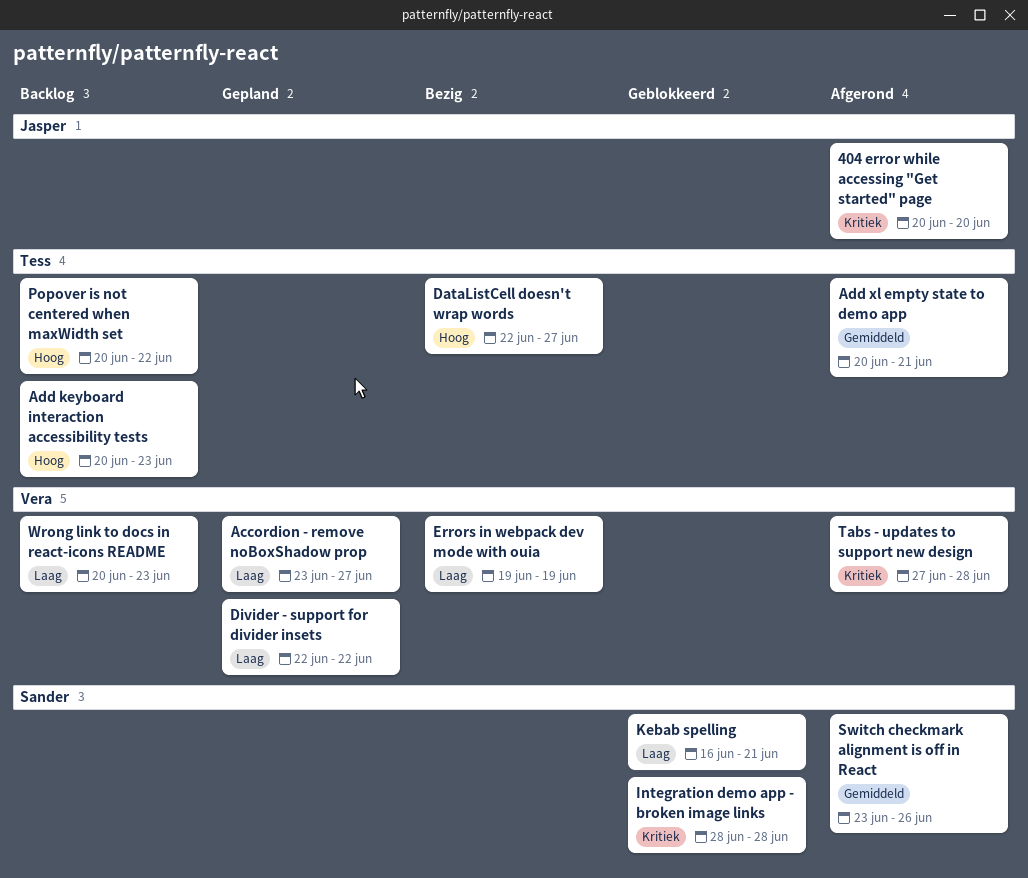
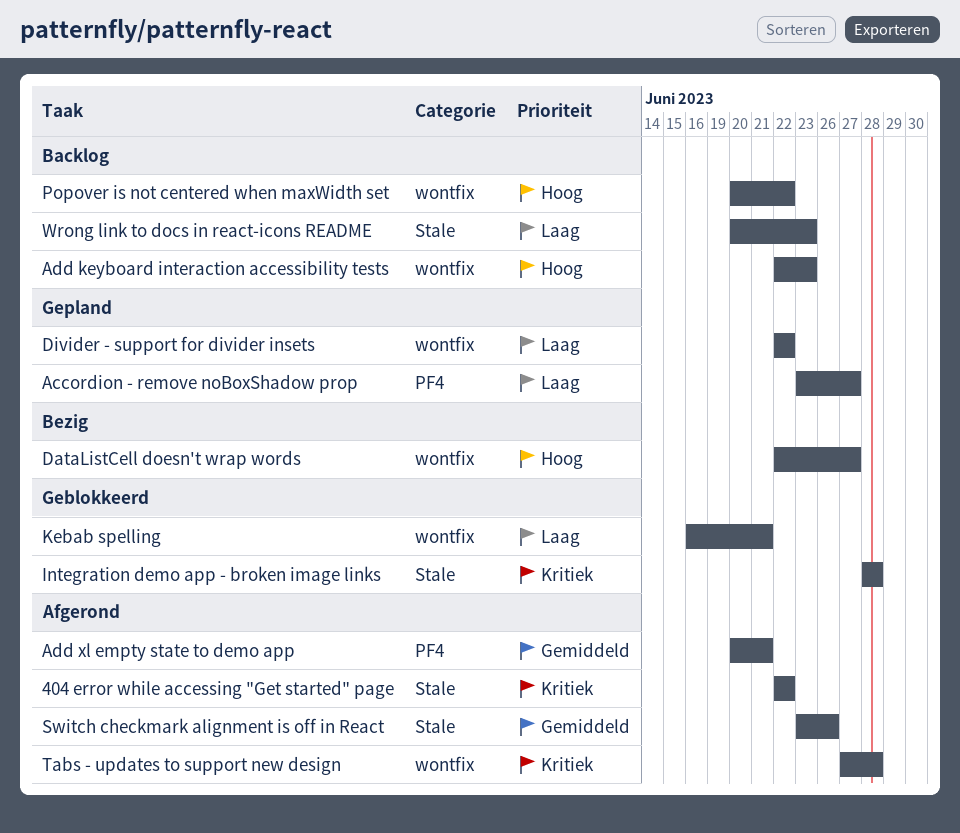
404 error while accessing "Get started" page, start: Jun 20 -> Jun 22
404 error while accessing "Get started" page, due: Jun 20 -> Jun 22
Add keyboard interaction accessibility tests, start: Jun 20 -> Jun 22
Errors in webpack dev mode with ouia: present -> none

